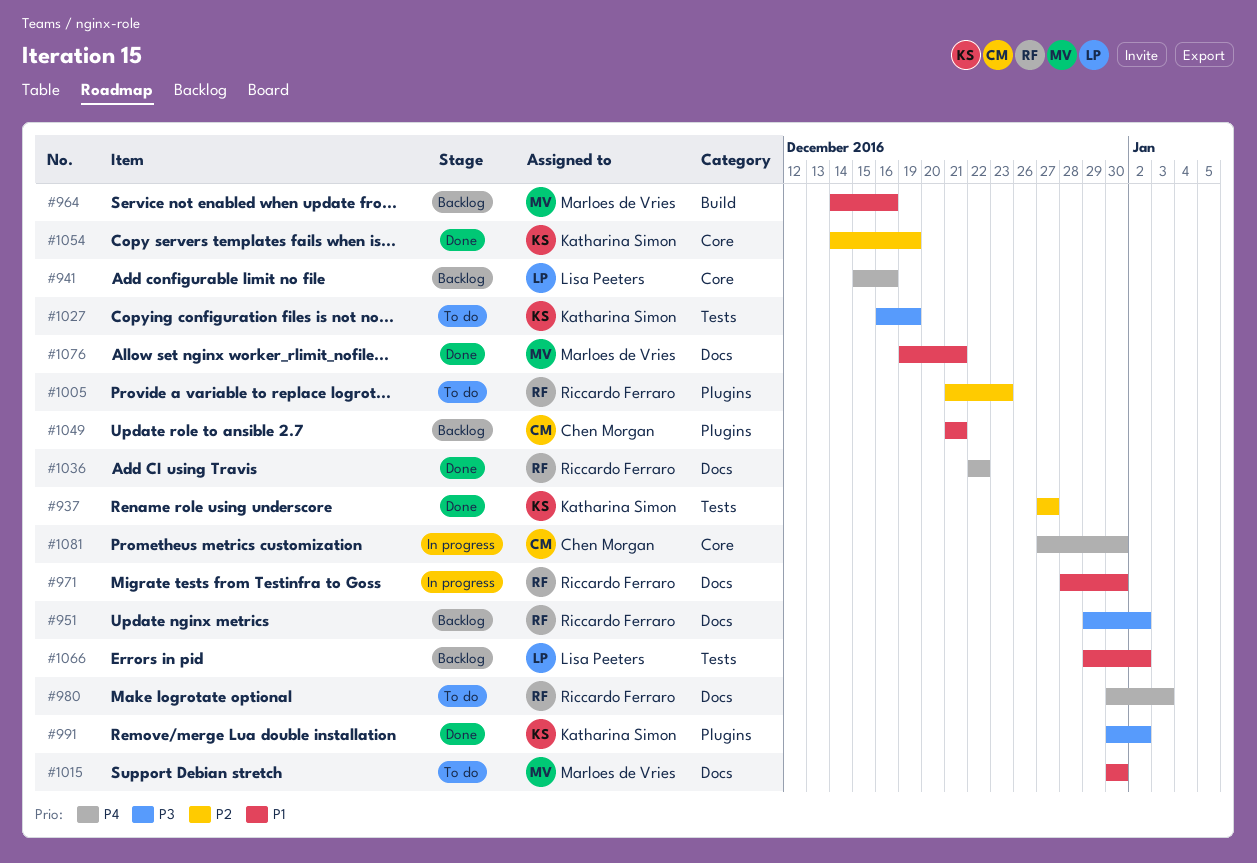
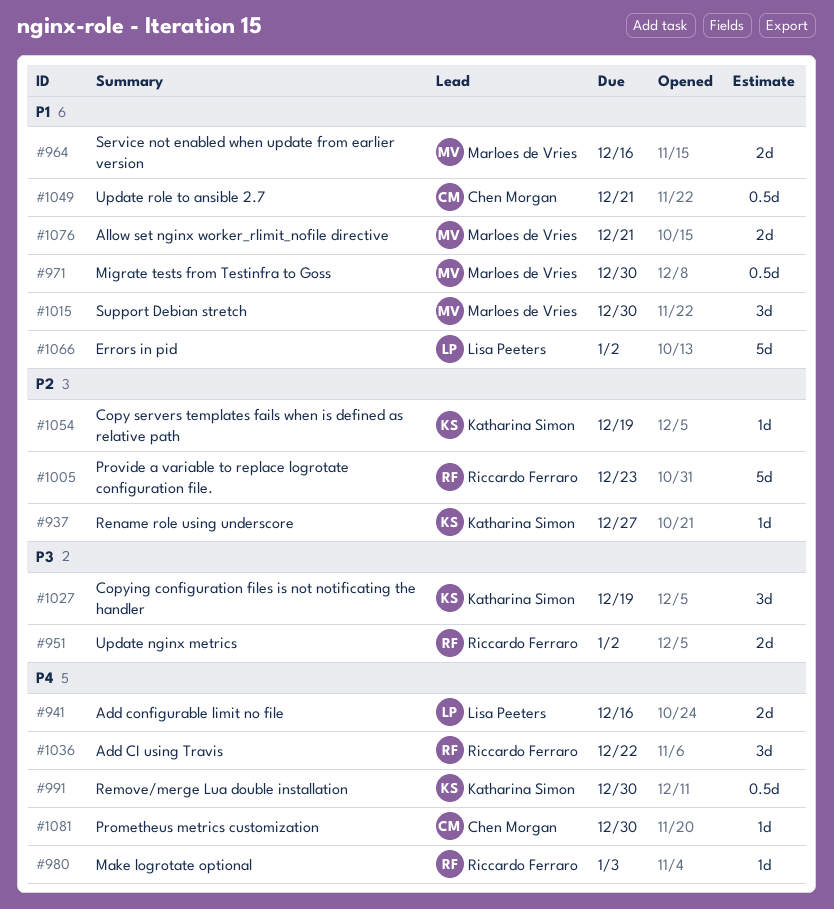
#971, owner: Riccardo Ferraro -> Marloes de Vries
#991, priority: P3 -> P4
#991, due: Jan 2 -> Dec 30

